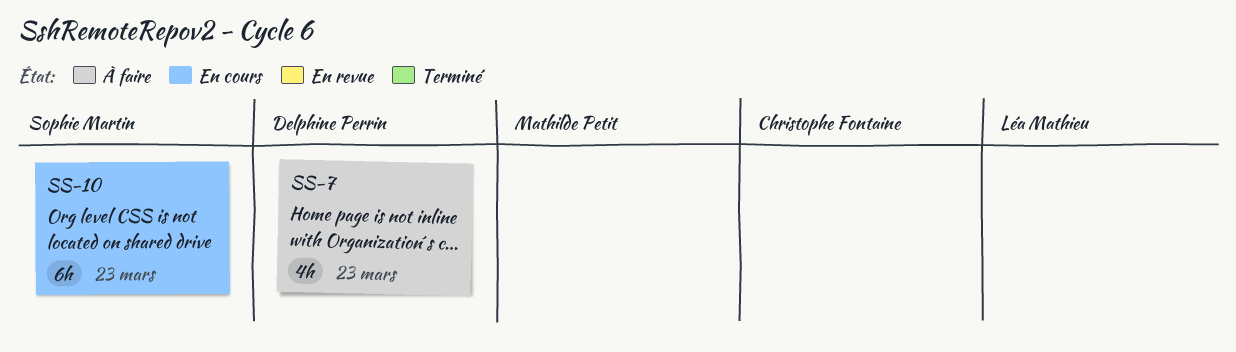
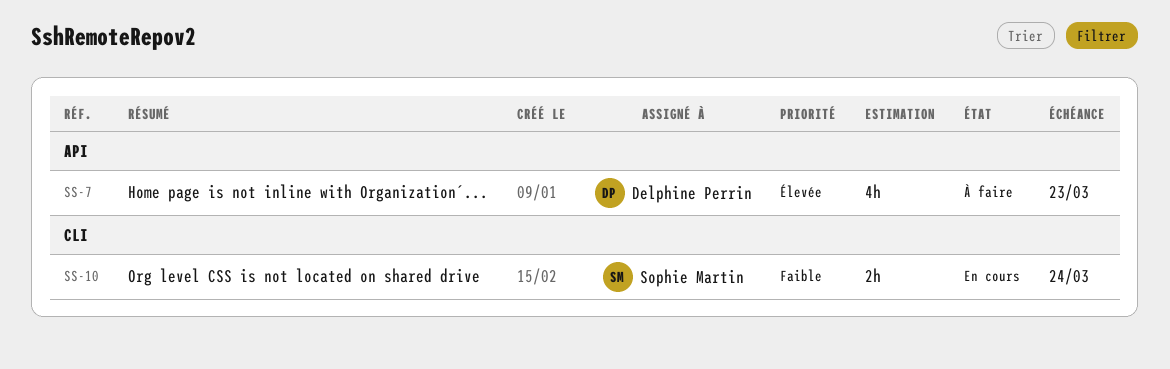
SS-10, estimate: 6h -> 2h
SS-10, due: Mar 23 -> Mar 24

